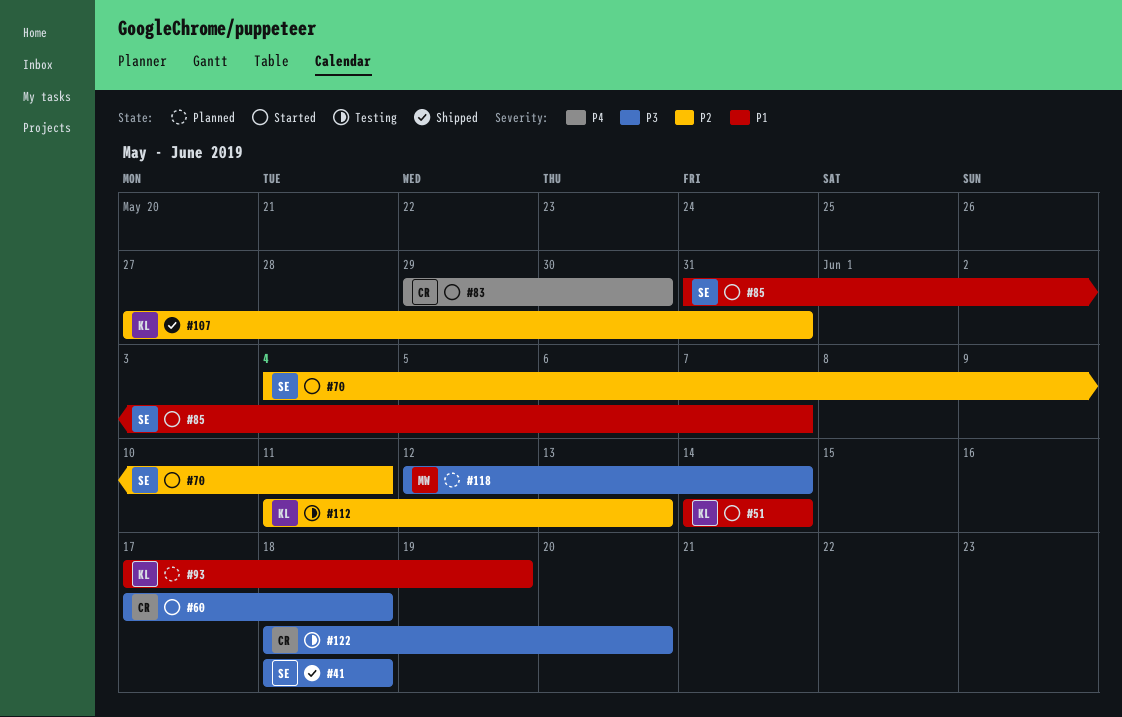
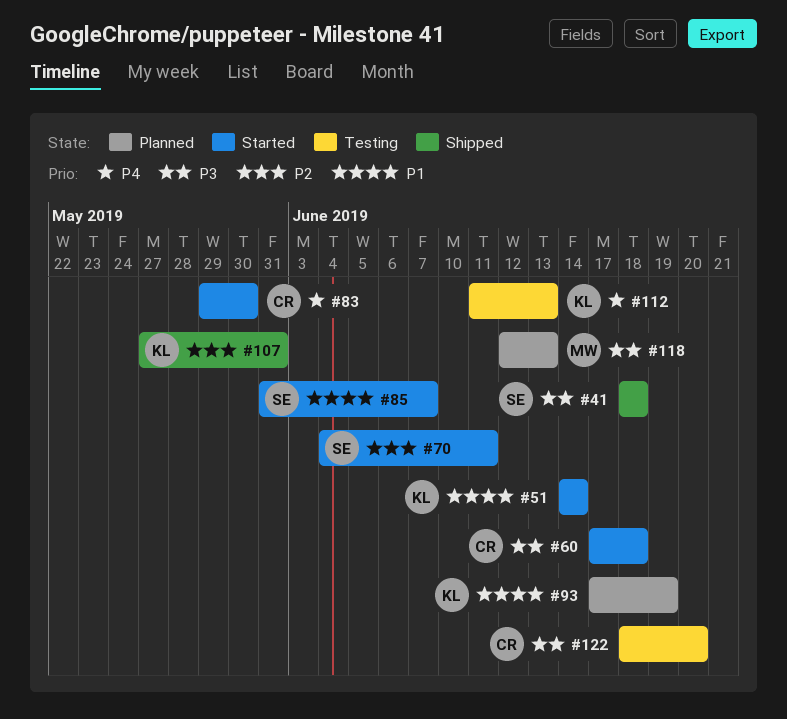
#112, priority: P2 -> P4
#118, due: Jun 14 -> Jun 13

